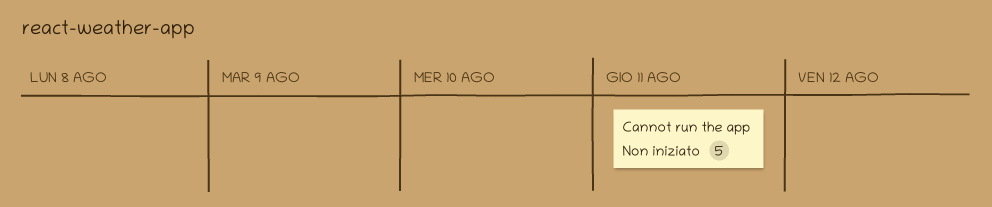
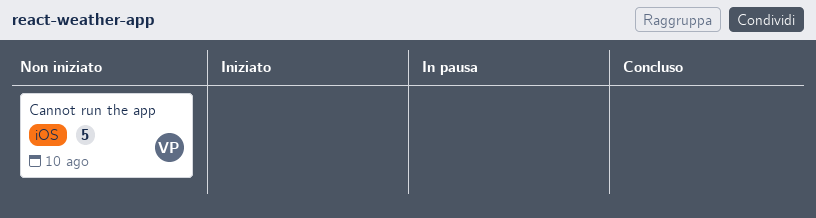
Cannot run the app, due: Aug 11 -> Aug 10

